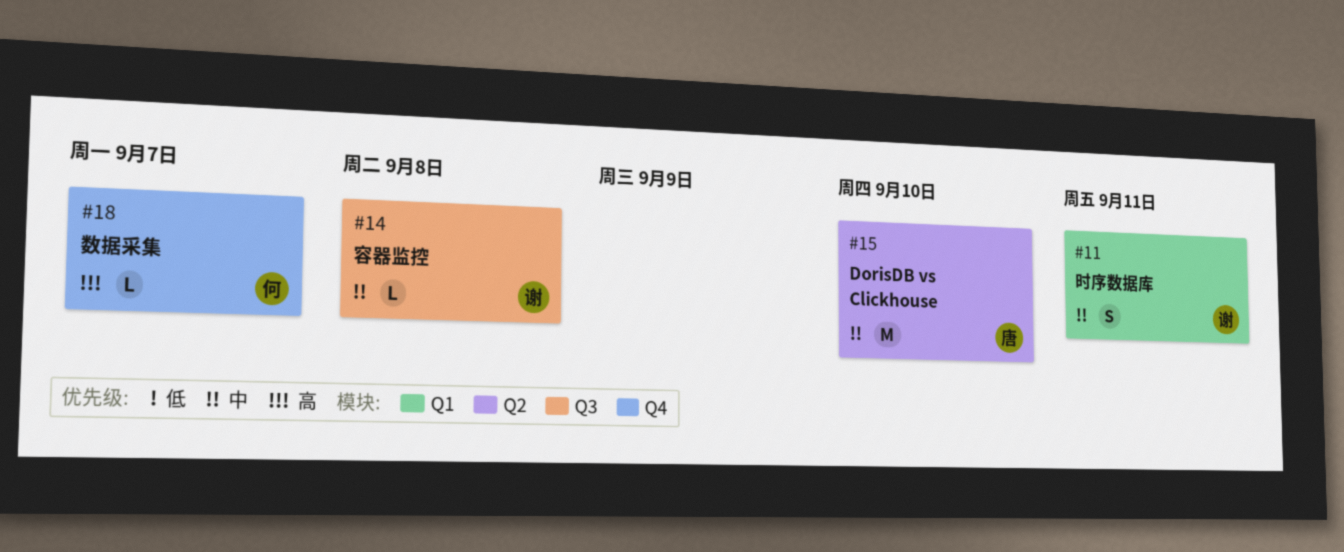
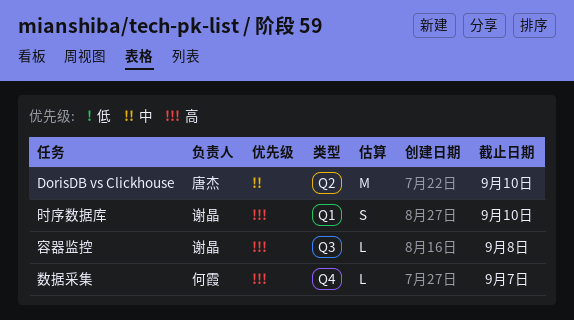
容器监控, priority: 中 -> 高
时序数据库, priority: 中 -> 高
时序数据库, due: Sep 11 -> Sep 10

